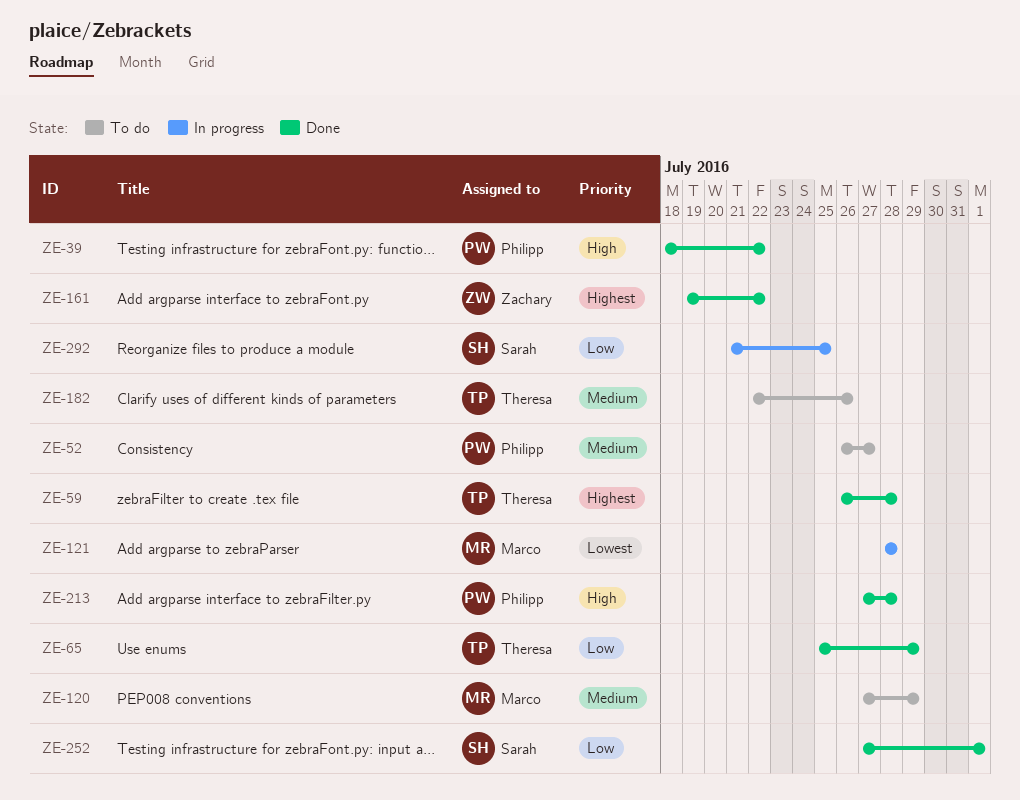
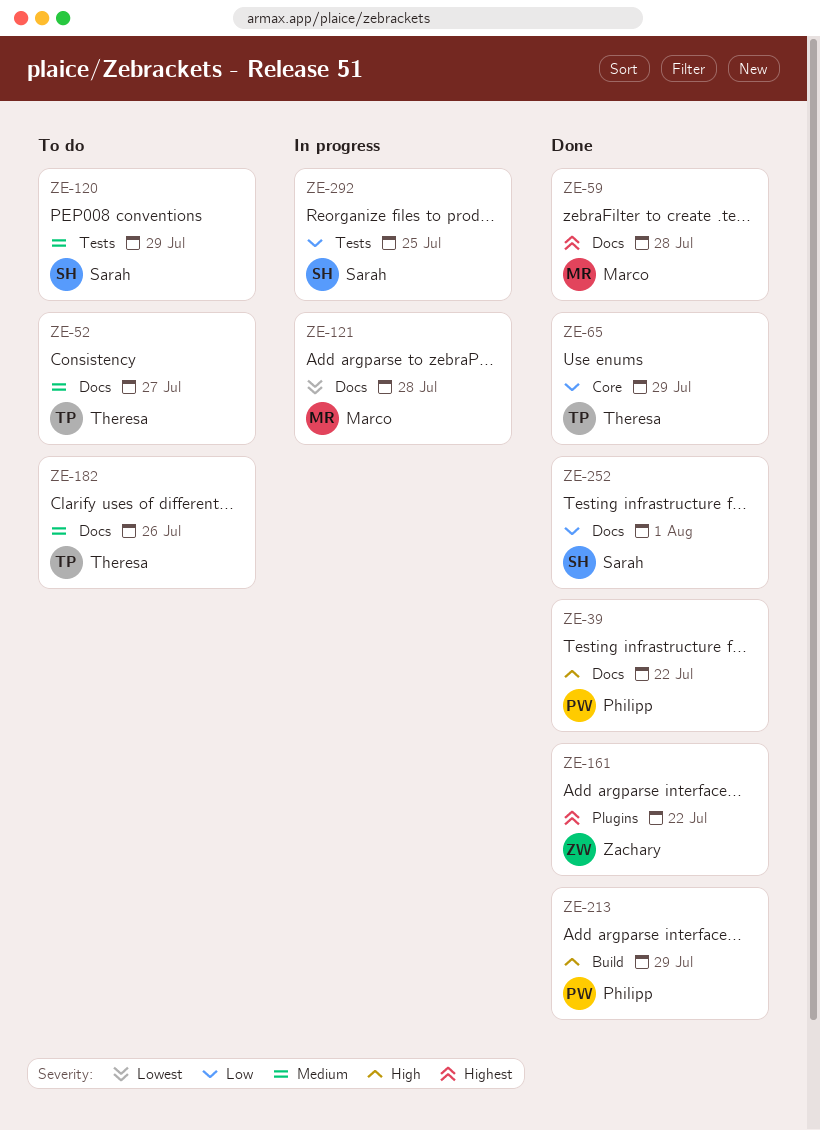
ZE-52, owner: Philipp -> Theresa
ZE-59, owner: Theresa -> Marco
ZE-120, owner: Marco -> Sarah
ZE-213, due: Jul 28 -> Jul 29

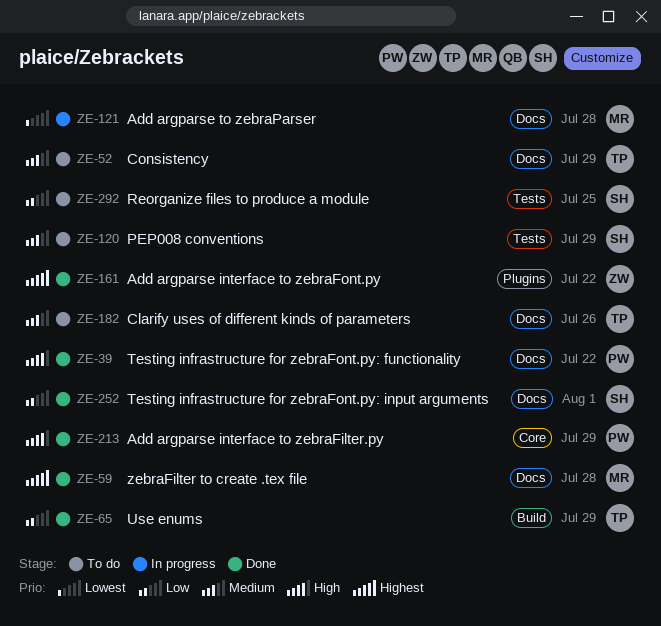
ZE-52, due: Jul 27 -> Jul 29
ZE-65, label: Core -> Build
ZE-213, label: Build -> Core
ZE-292, status: In progress -> To do

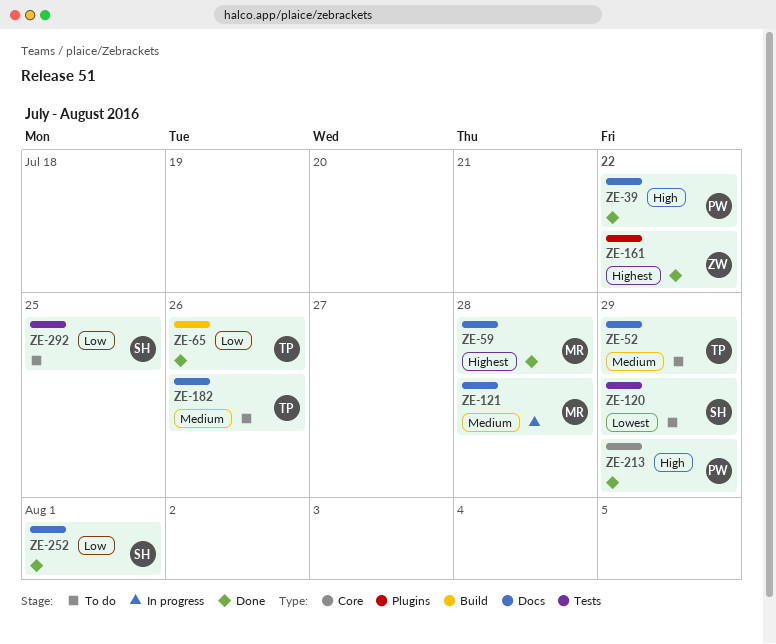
ZE-65, due: Jul 29 -> Jul 26
ZE-120, priority: Medium -> Lowest
ZE-121, priority: Lowest -> Medium

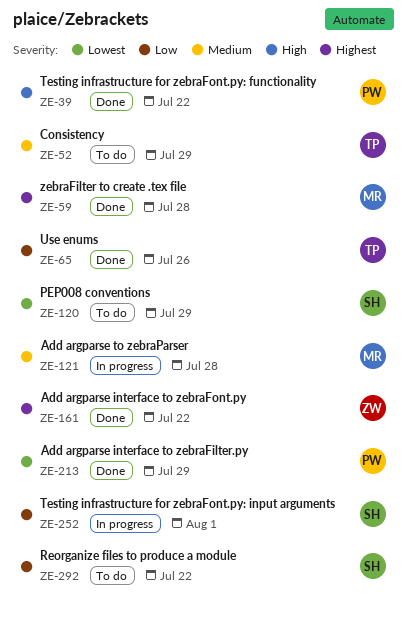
ZE-182: present -> none
ZE-213, priority: High -> Lowest
ZE-252, status: Done -> In progress
ZE-292, due: Jul 25 -> Jul 22

